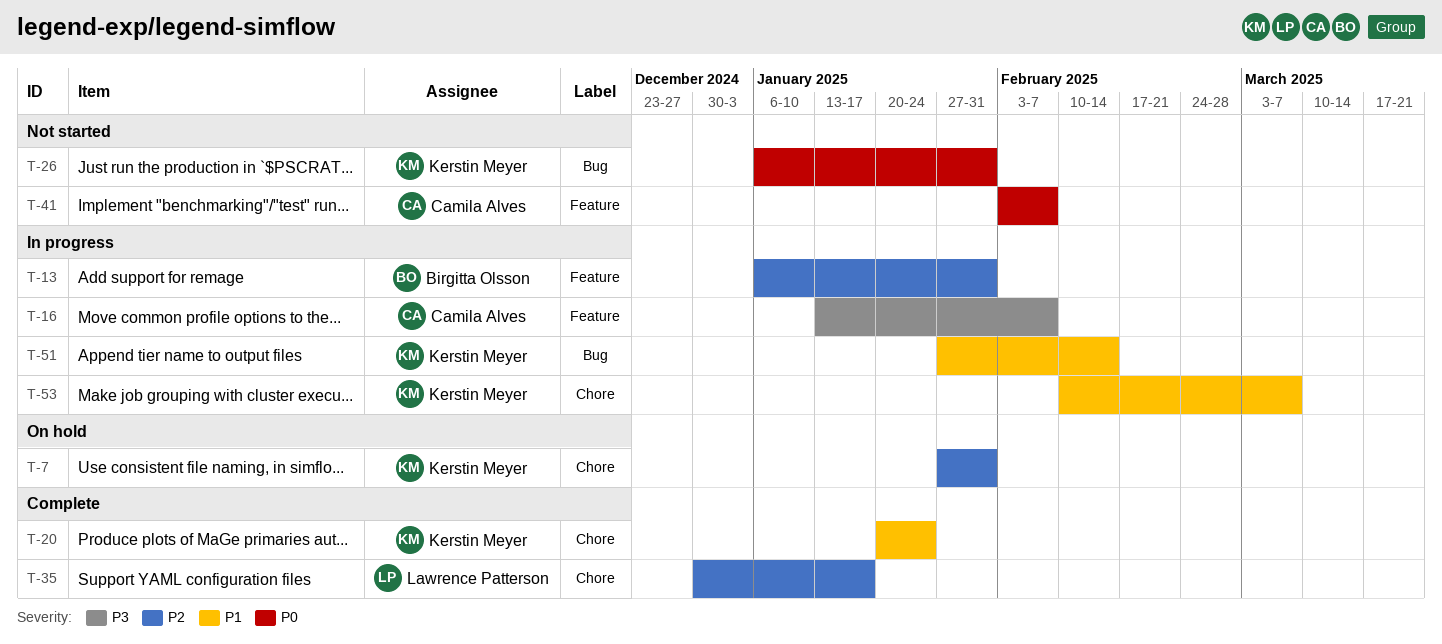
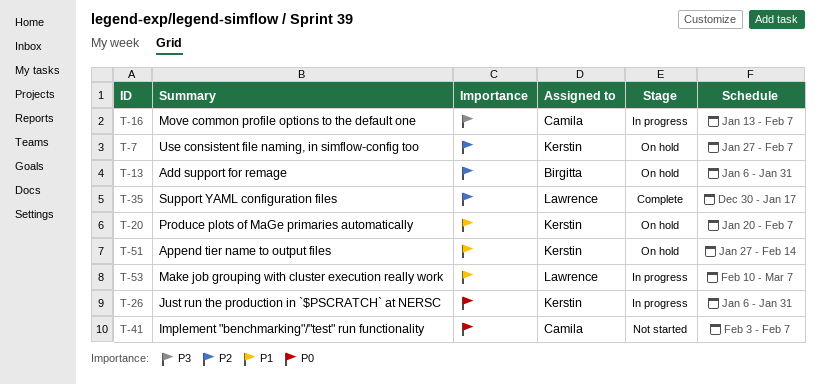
T-7, due: Jan 31 -> Feb 7
T-13, status: In progress -> On hold
T-20, status: Complete -> On hold
T-20, due: Jan 24 -> Feb 7
T-26, status: Not started -> In progress
T-51, status: In progress -> On hold
T-53, owner: Kerstin Meyer -> Lawrence Patterson

